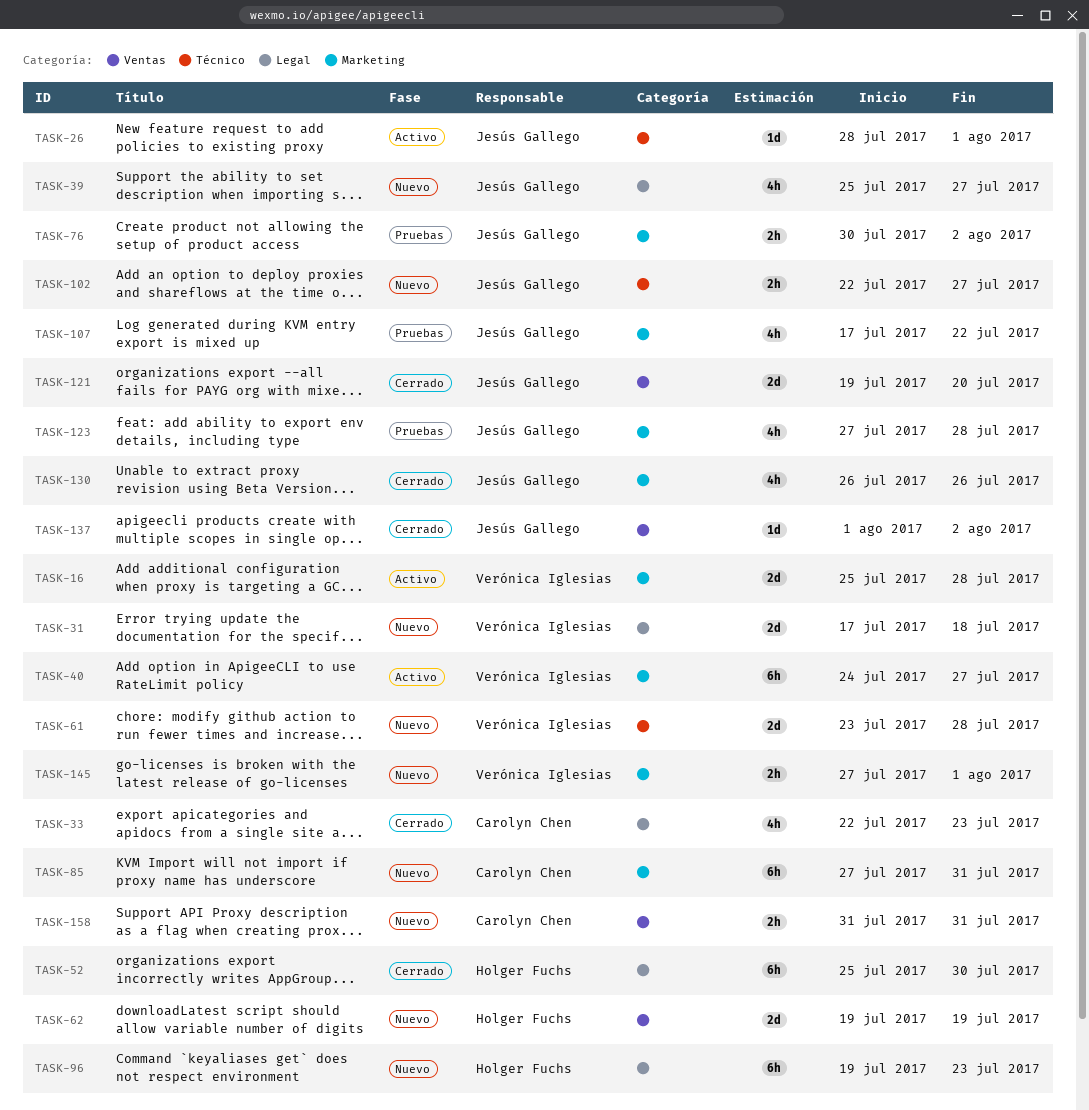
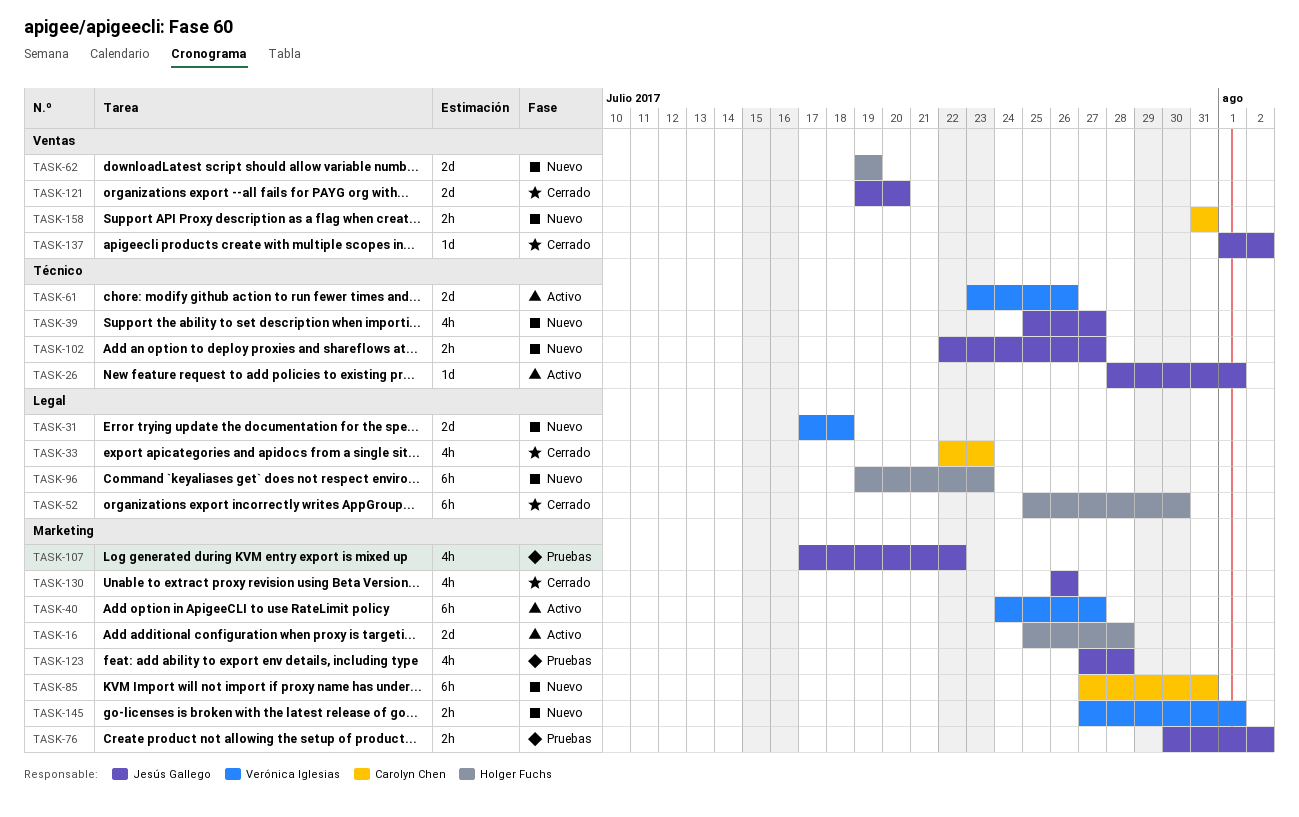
TASK-16, owner: Verónica Iglesias -> Holger Fuchs
TASK-39, label: Legal -> Técnico
TASK-61, status: Nuevo -> Activo
TASK-61, due: Jul 28 -> Jul 26

